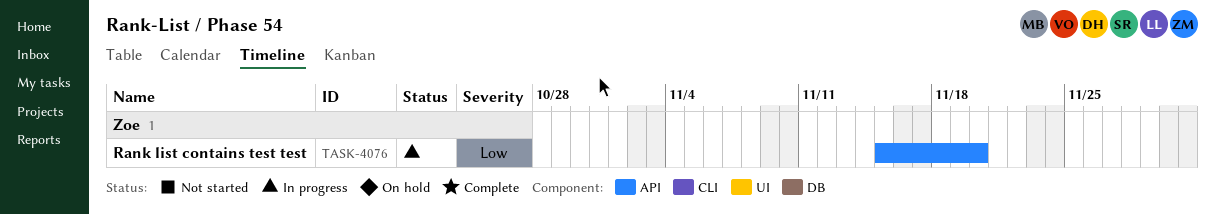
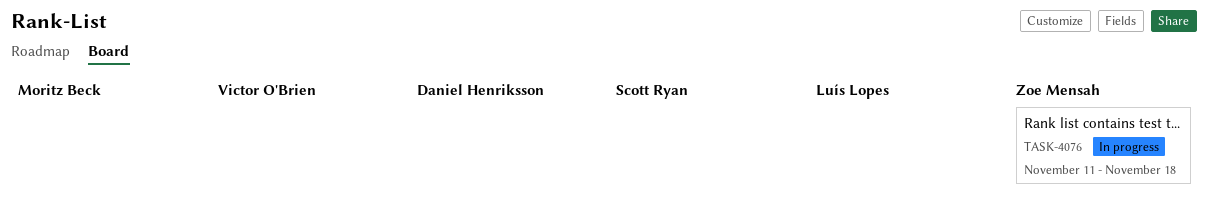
TASK-4076, start: Nov 15 -> Nov 11
TASK-4076, due: Nov 20 -> Nov 18

